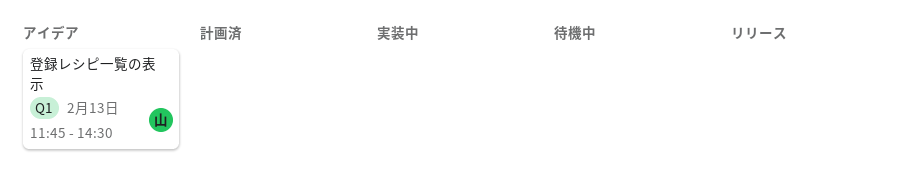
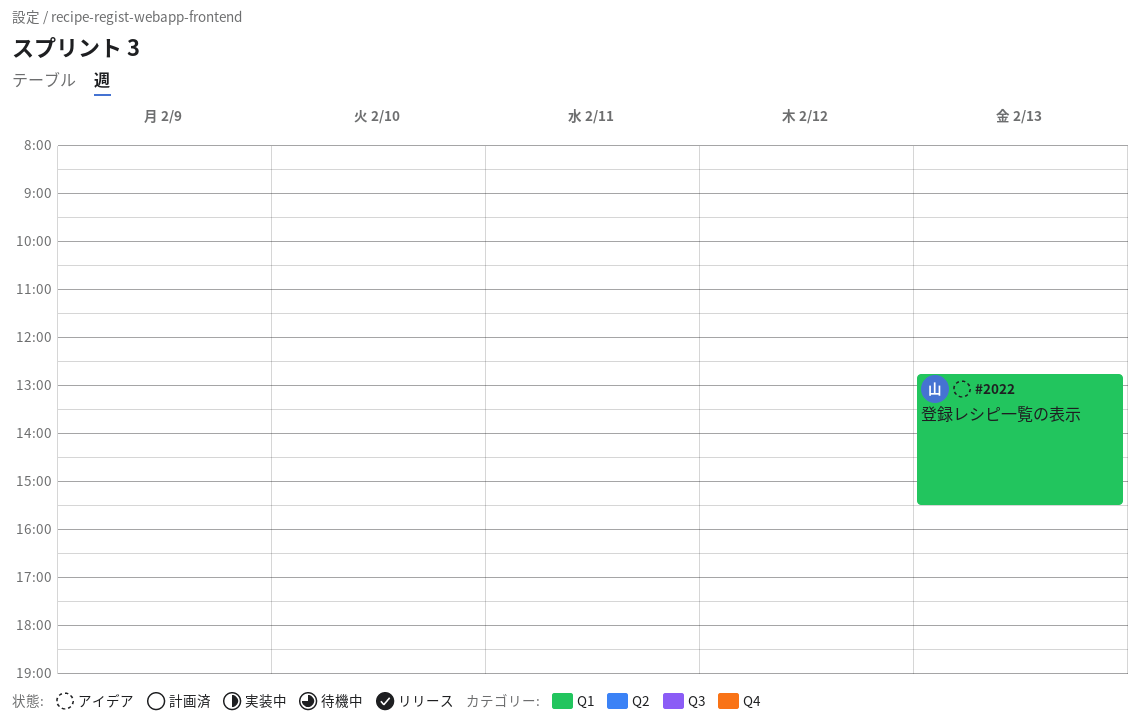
登録レシピ一覧の表示, begins: 11:45 -> 12:45
登録レシピ一覧の表示, ends: 14:30 -> 15:30

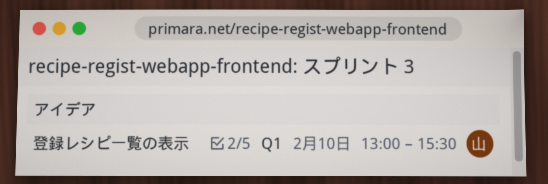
登録レシピ一覧の表示, day: Feb 13 -> Feb 10
登録レシピ一覧の表示, begins: 12:45 -> 13:00

